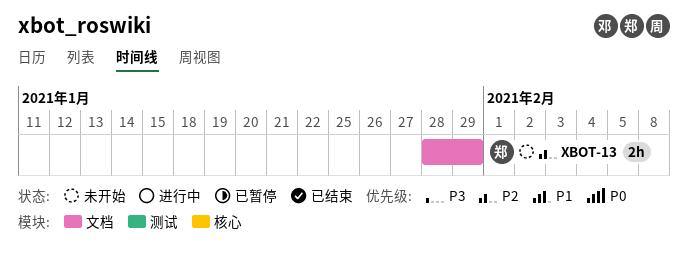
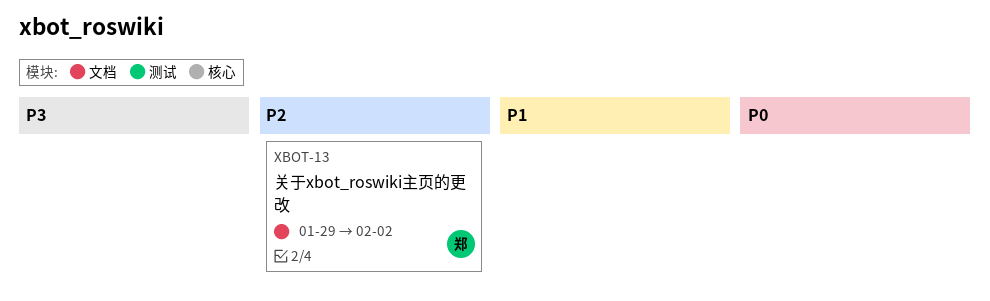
XBOT-13, start: Jan 28 -> Jan 29
XBOT-13, due: Jan 29 -> Feb 2

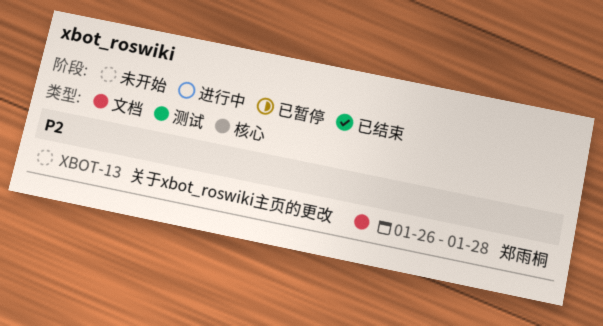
XBOT-13, start: Jan 29 -> Jan 26
XBOT-13, due: Feb 2 -> Jan 28

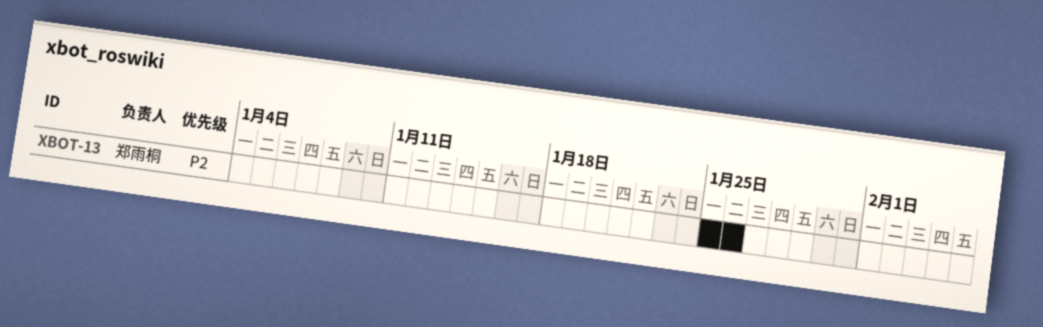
XBOT-13, start: Jan 26 -> Jan 25
XBOT-13, due: Jan 28 -> Jan 26

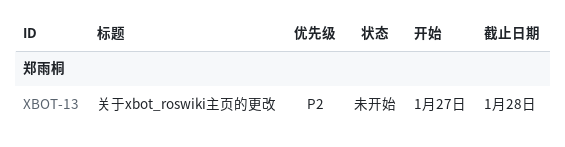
XBOT-13, start: Jan 25 -> Jan 27
XBOT-13, due: Jan 26 -> Jan 28

